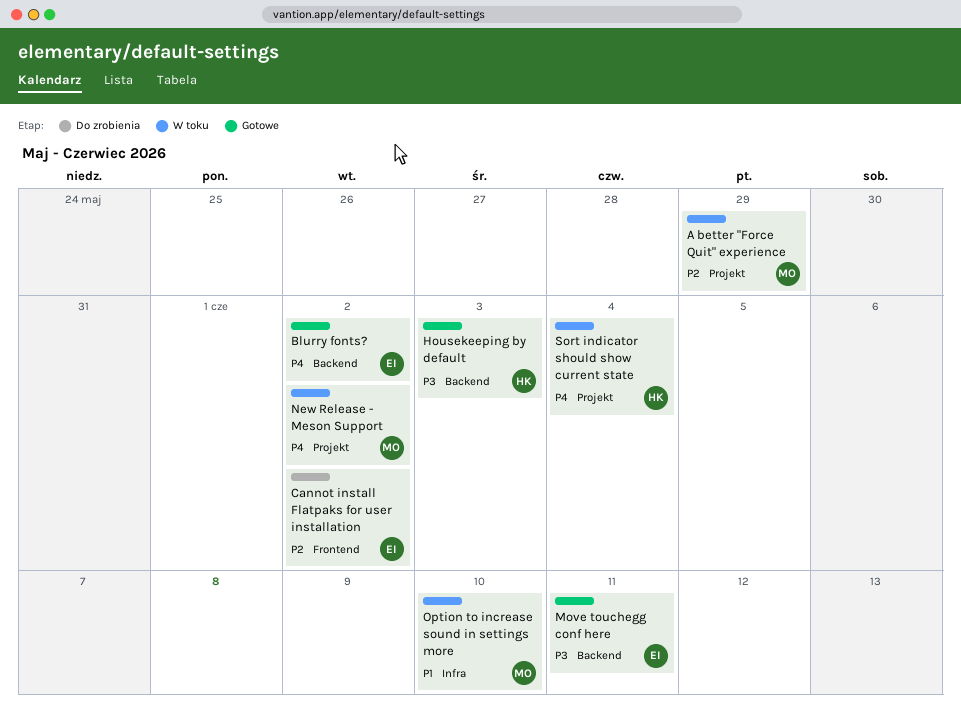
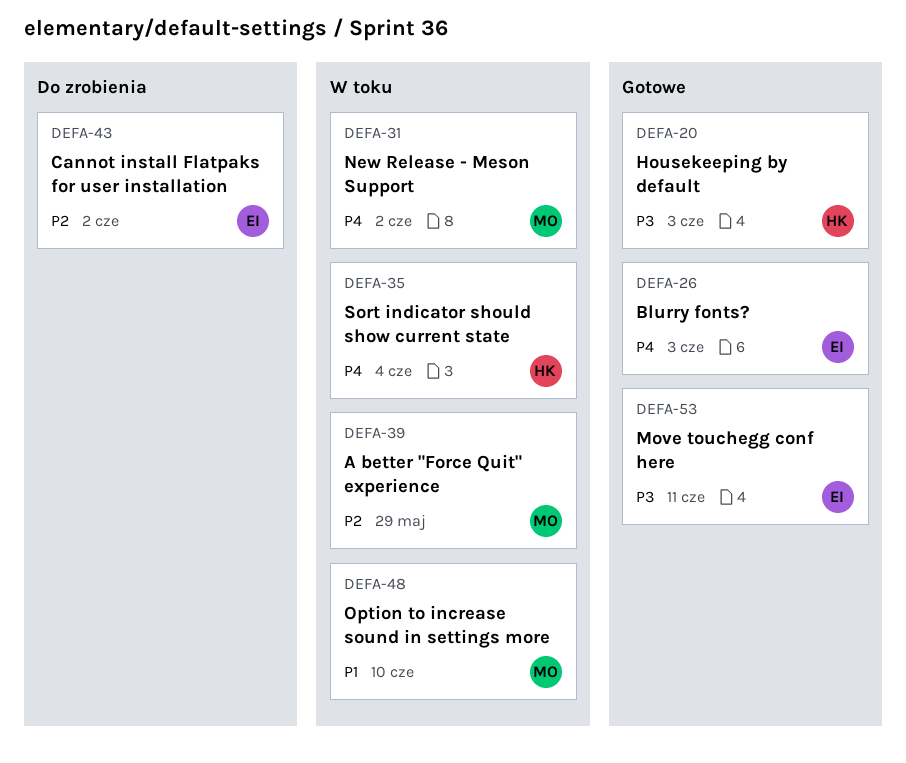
Blurry fonts?, due: Jun 2 -> Jun 3

